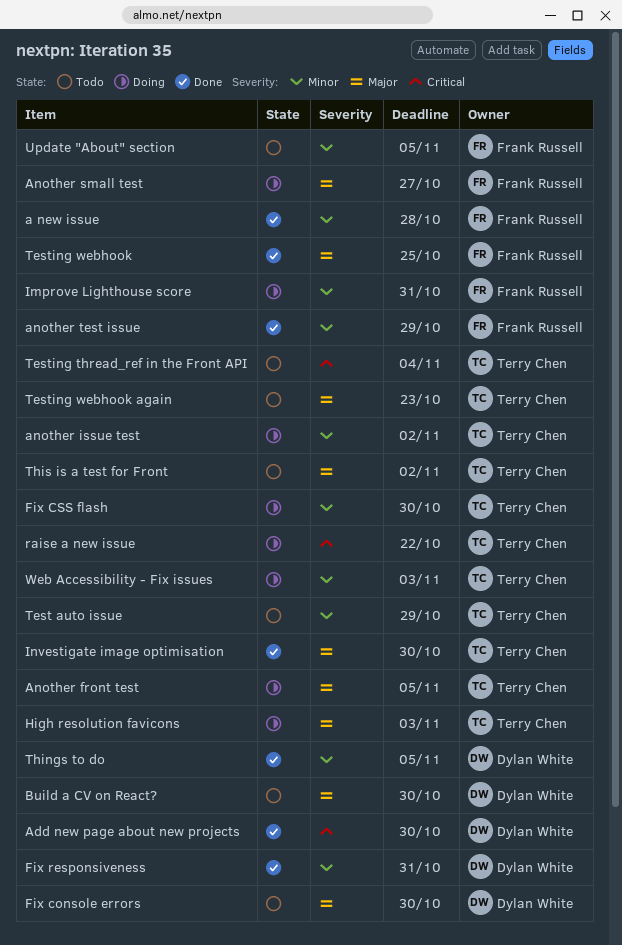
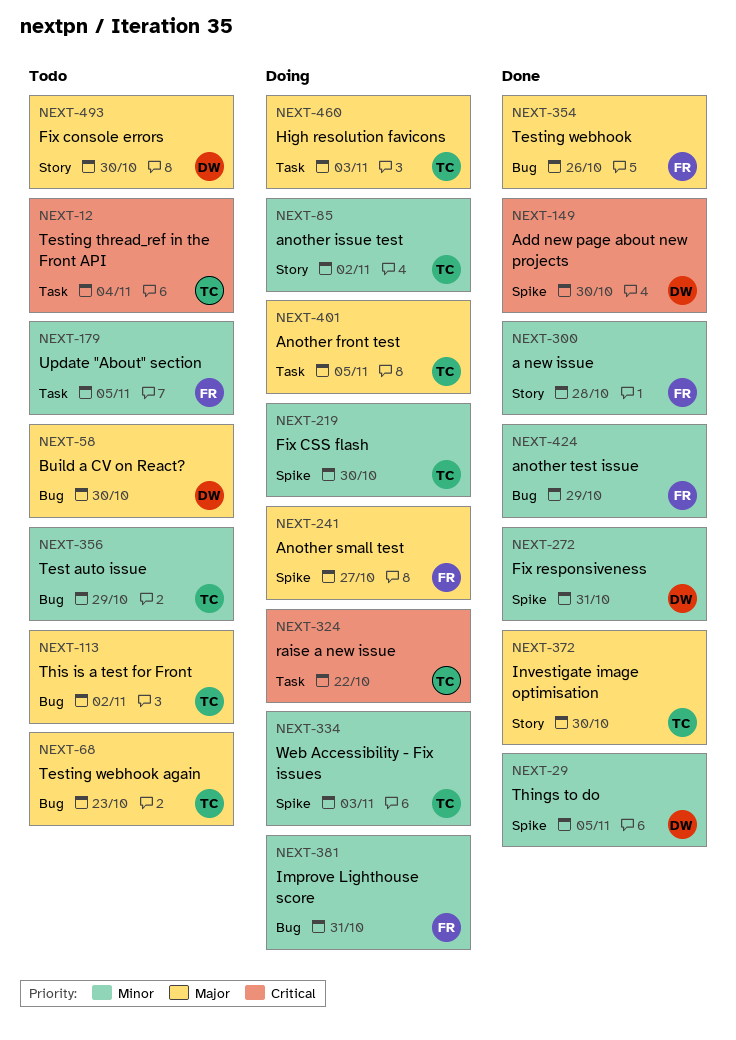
Testing webhook, due: Oct 25 -> Oct 26

